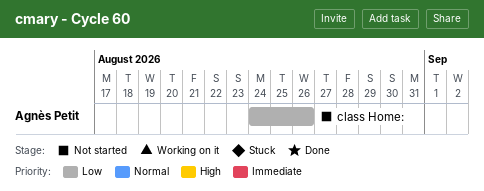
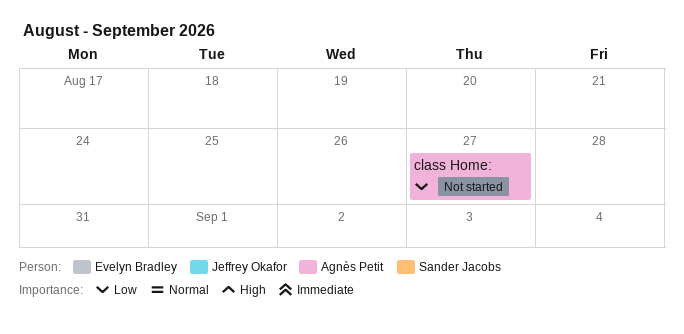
class Home:, due: Aug 26 -> Aug 27

